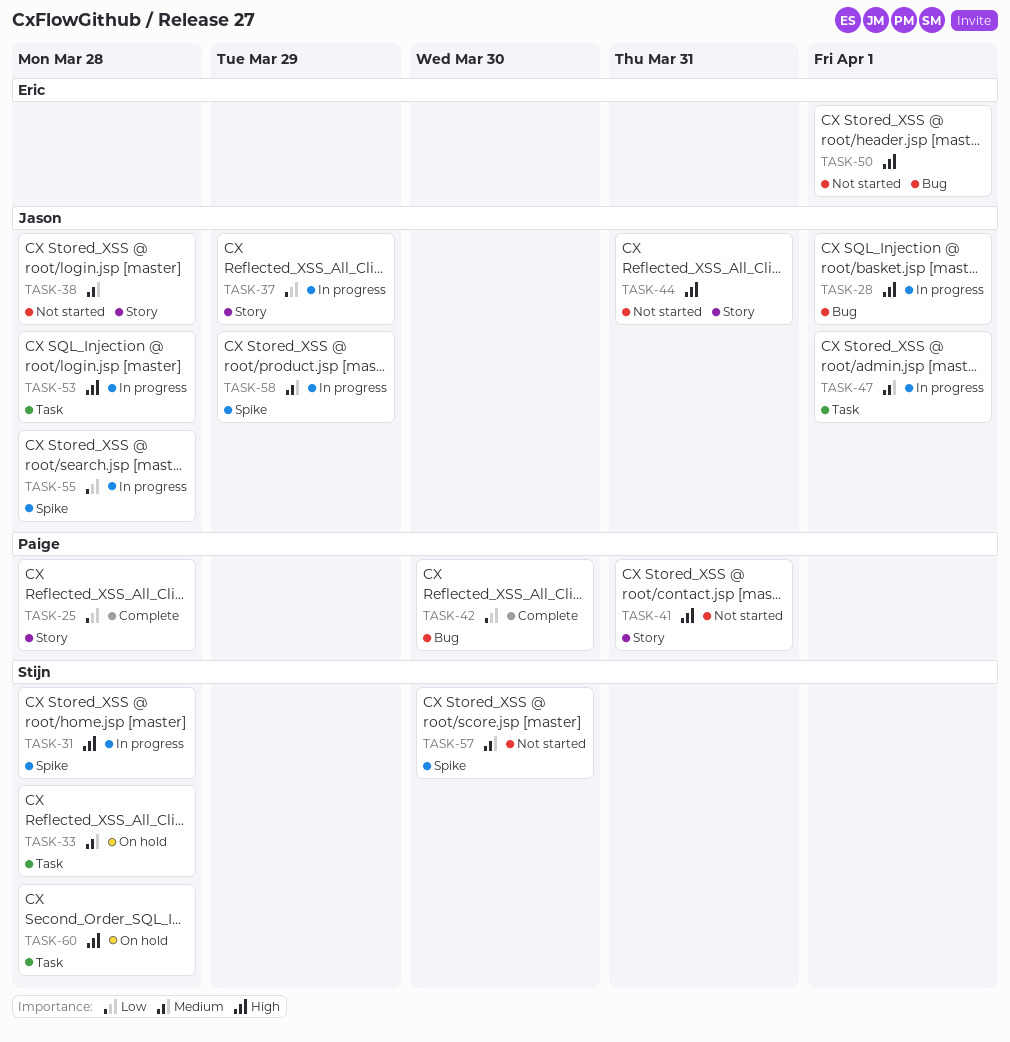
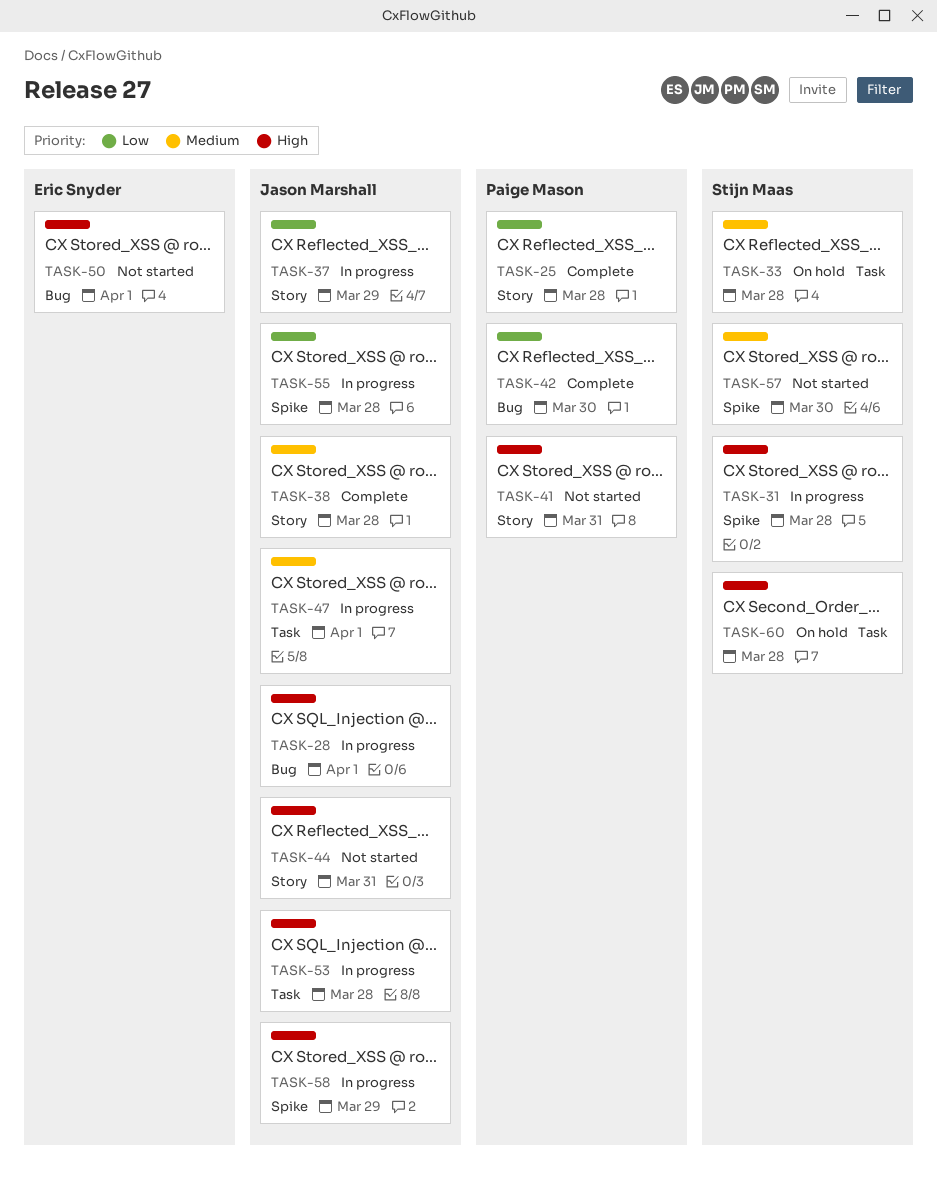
TASK-38, status: Not started -> Complete
TASK-58, priority: Medium -> High

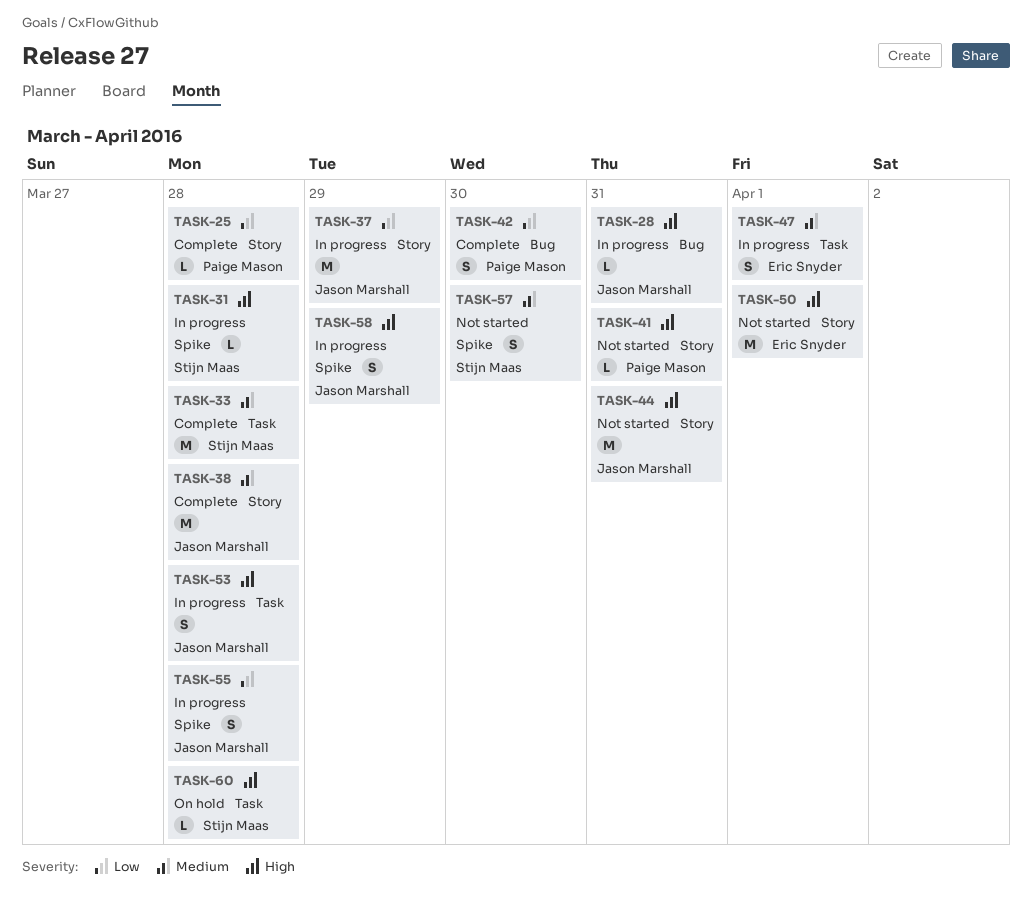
TASK-28, due: Apr 1 -> Mar 31
TASK-33, status: On hold -> Complete
TASK-47, owner: Jason Marshall -> Eric Snyder
TASK-50, label: Bug -> Story

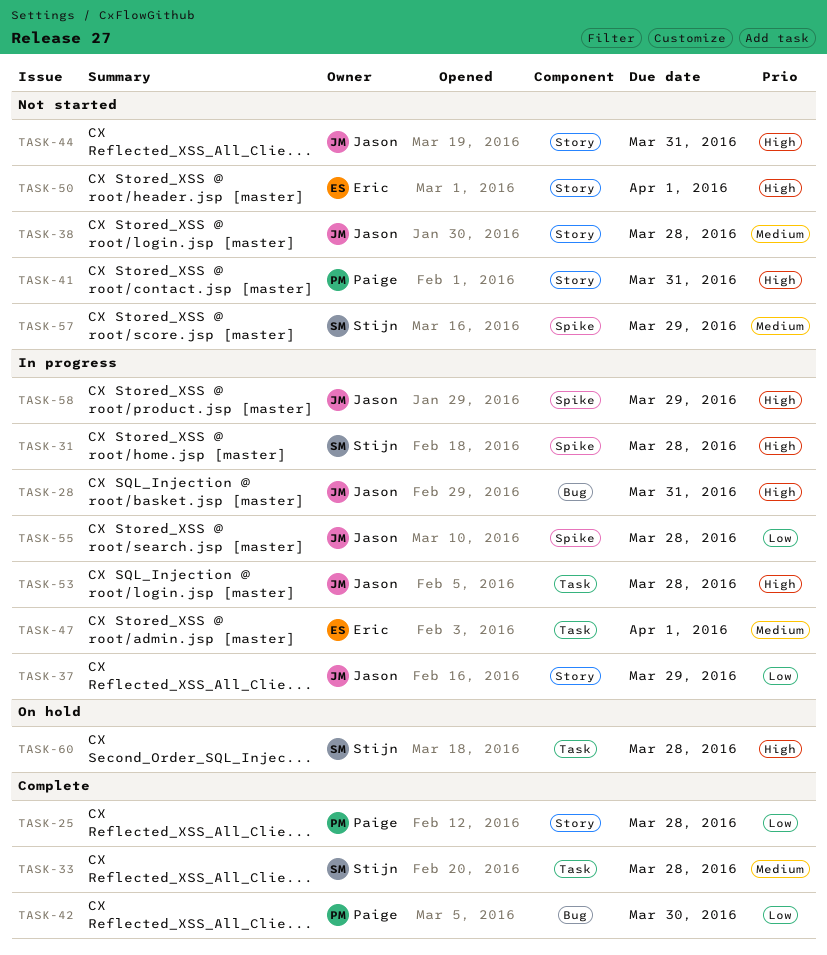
TASK-38, status: Complete -> Not started
TASK-57, due: Mar 30 -> Mar 29

